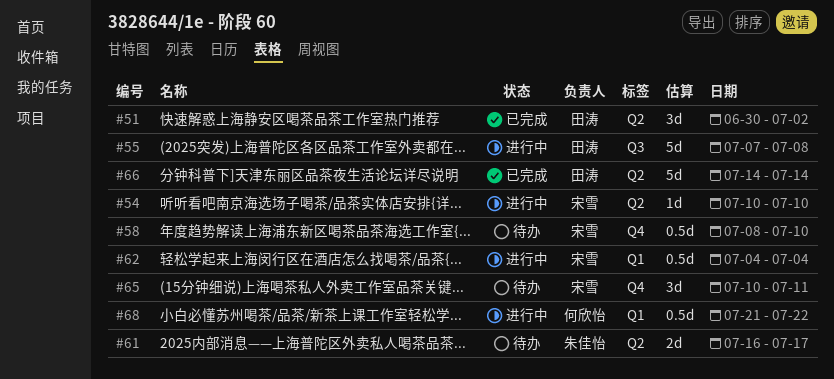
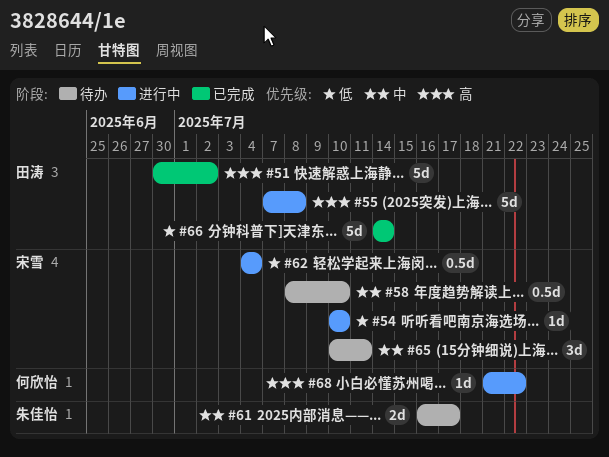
#51, estimate: 3d -> 5d
#68, estimate: 0.5d -> 1d

